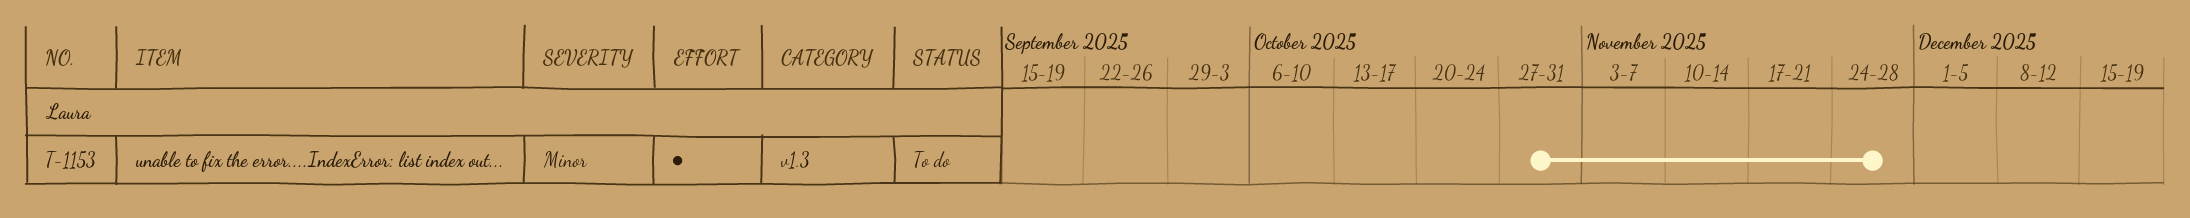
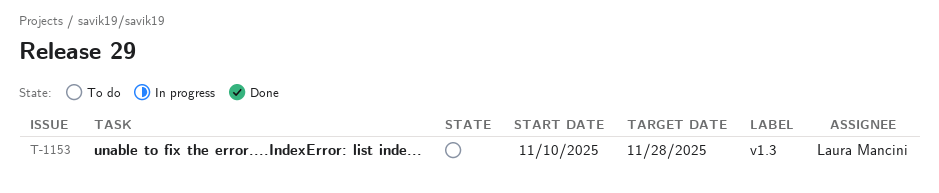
T-1153, start: Oct 27 -> Nov 10

